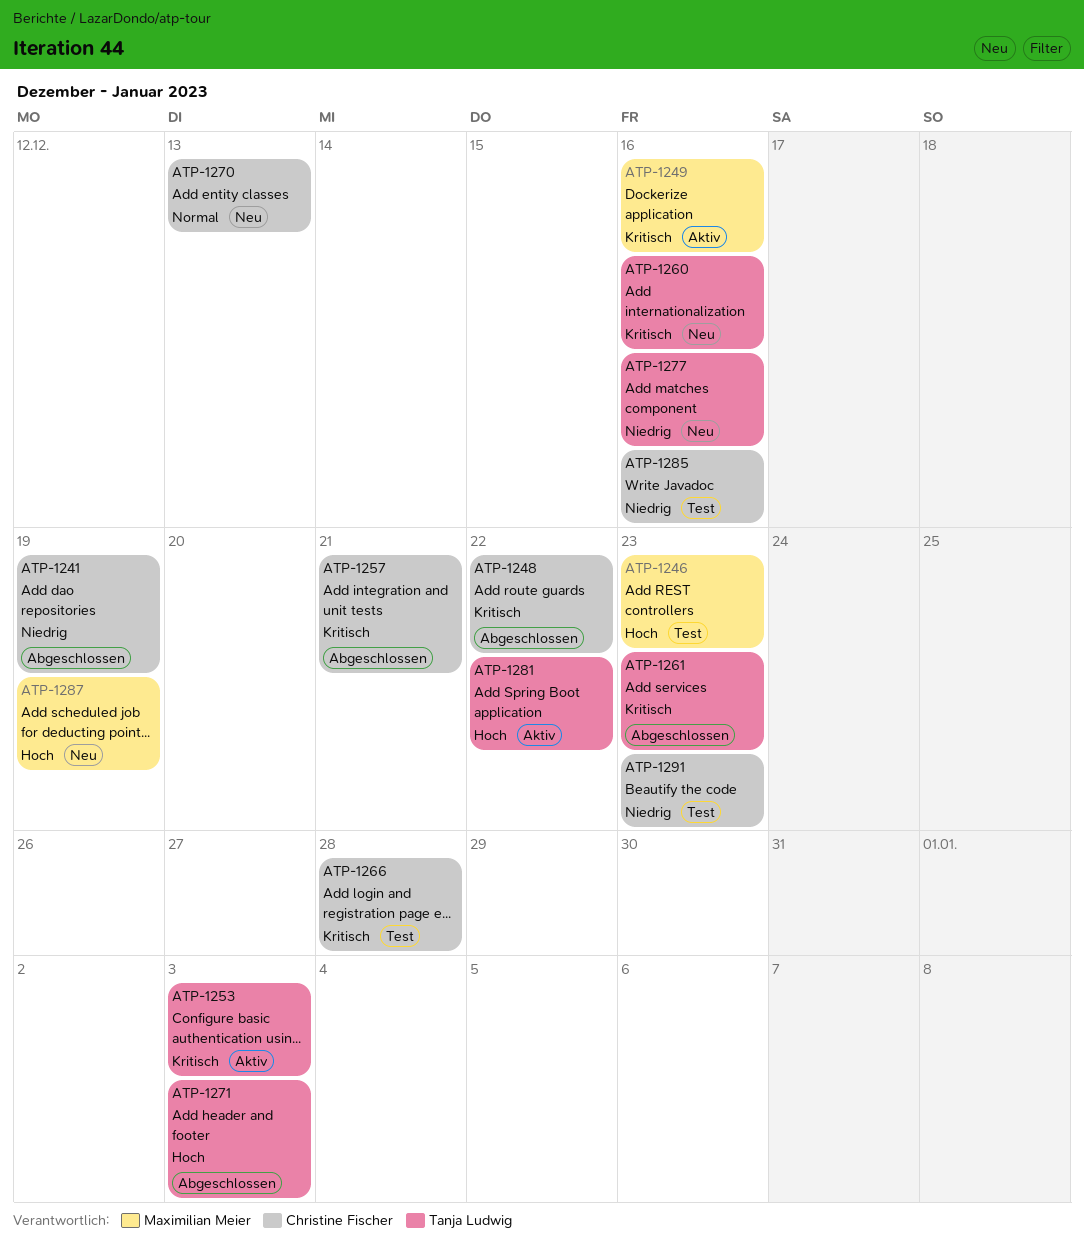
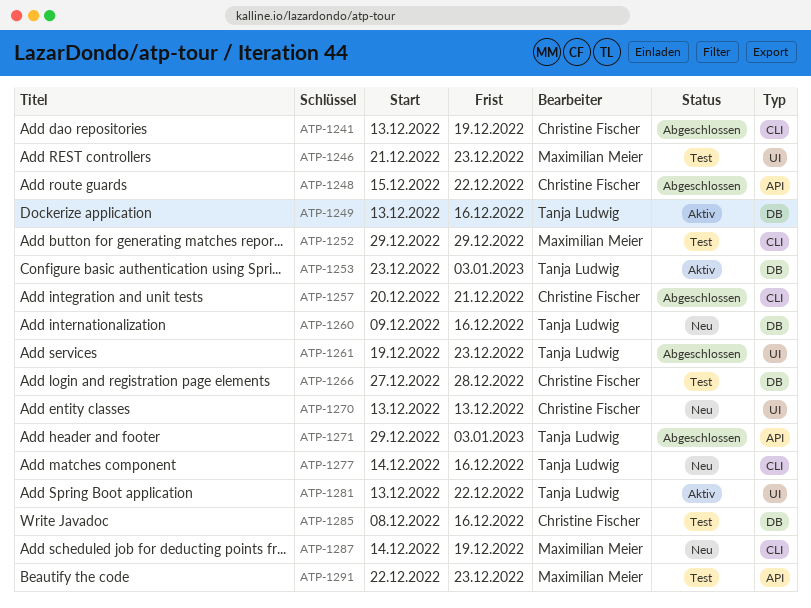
ATP-1249, owner: Maximilian Meier -> Tanja Ludwig
ATP-1252: none -> present
ATP-1291, owner: Christine Fischer -> Maximilian Meier

